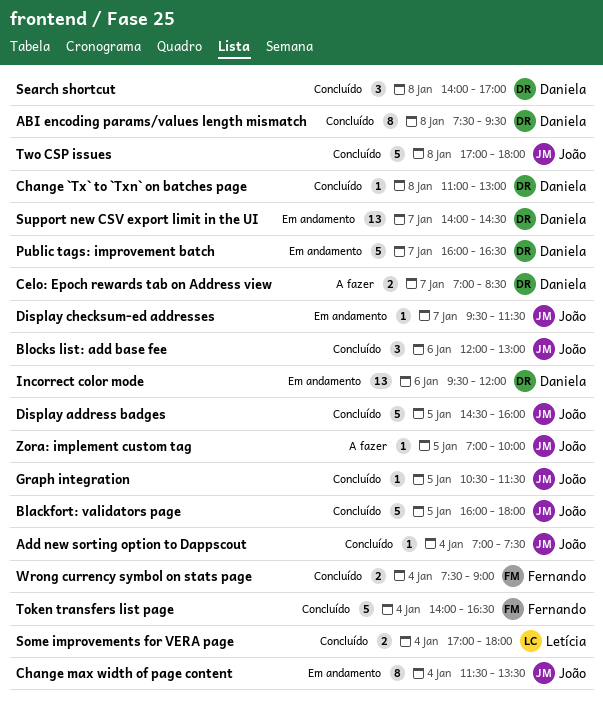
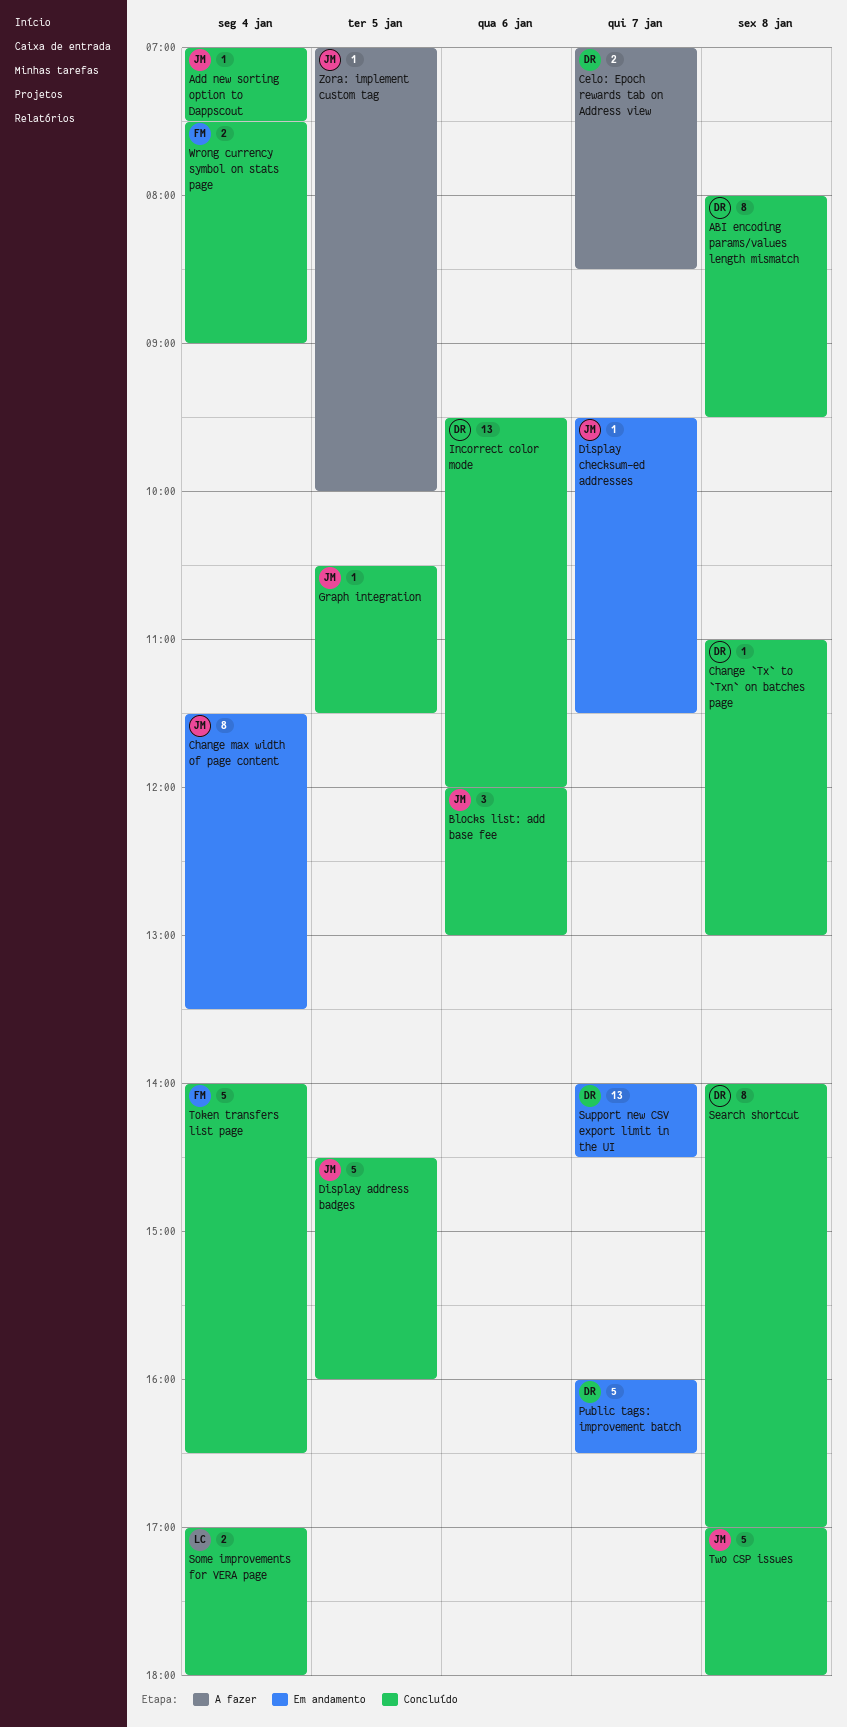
ABI encoding params/values length mismatch, begins: 07:30 -> 08:00
Blackfort: validators page: present -> none
Incorrect color mode, status: Em andamento -> Concluído
Search shortcut, estimate: 3 -> 8

